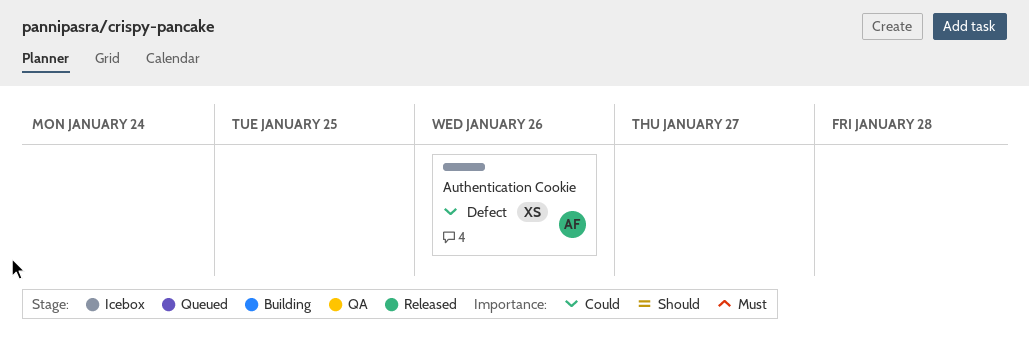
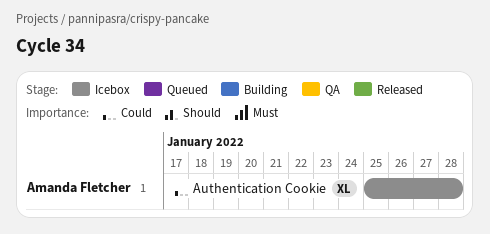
Authentication Cookie, estimate: XS -> XL
Authentication Cookie, due: Jan 26 -> Jan 28

